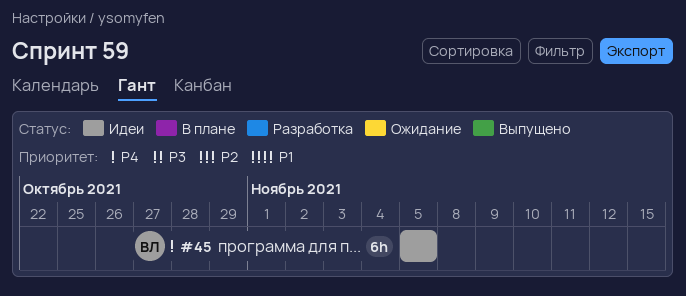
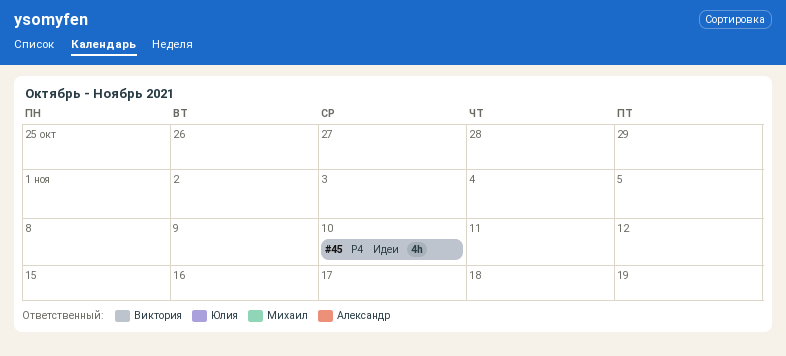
#45, estimate: 6h -> 4h
#45, due: Nov 5 -> Nov 10

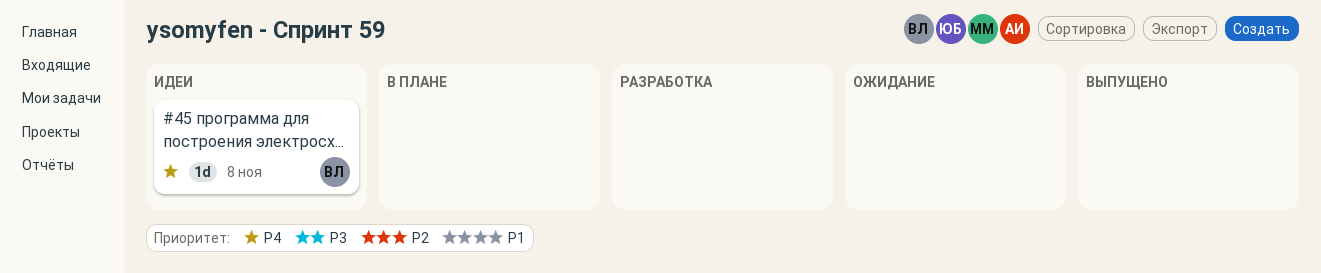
#45, estimate: 4h -> 1d
#45, due: Nov 10 -> Nov 8

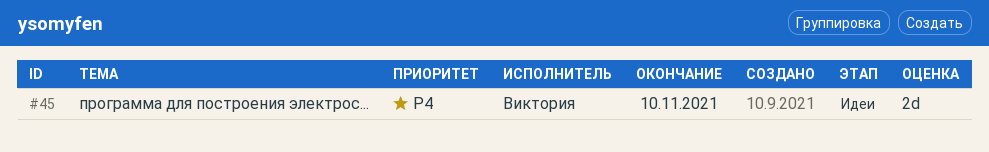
#45, estimate: 1d -> 2d
#45, due: Nov 8 -> Nov 10

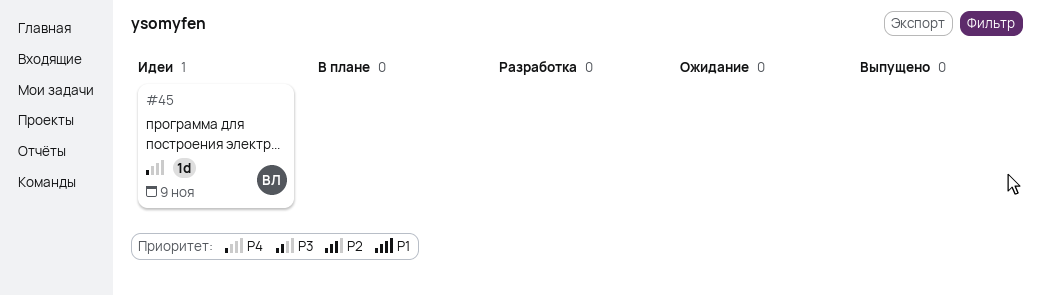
#45, estimate: 2d -> 1d
#45, due: Nov 10 -> Nov 9

